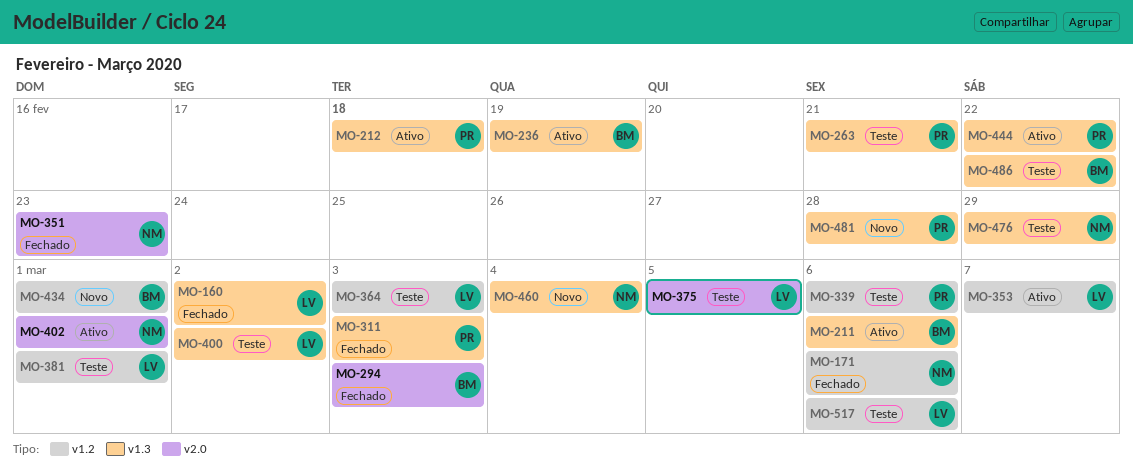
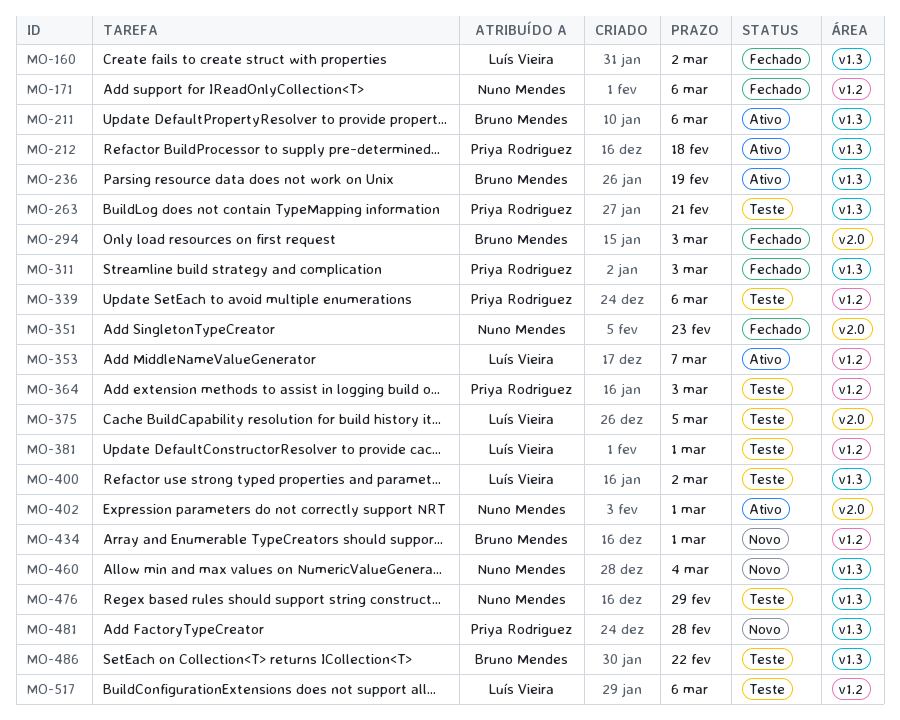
MO-364, owner: Luís Vieira -> Priya Rodriguez
MO-444: present -> none

